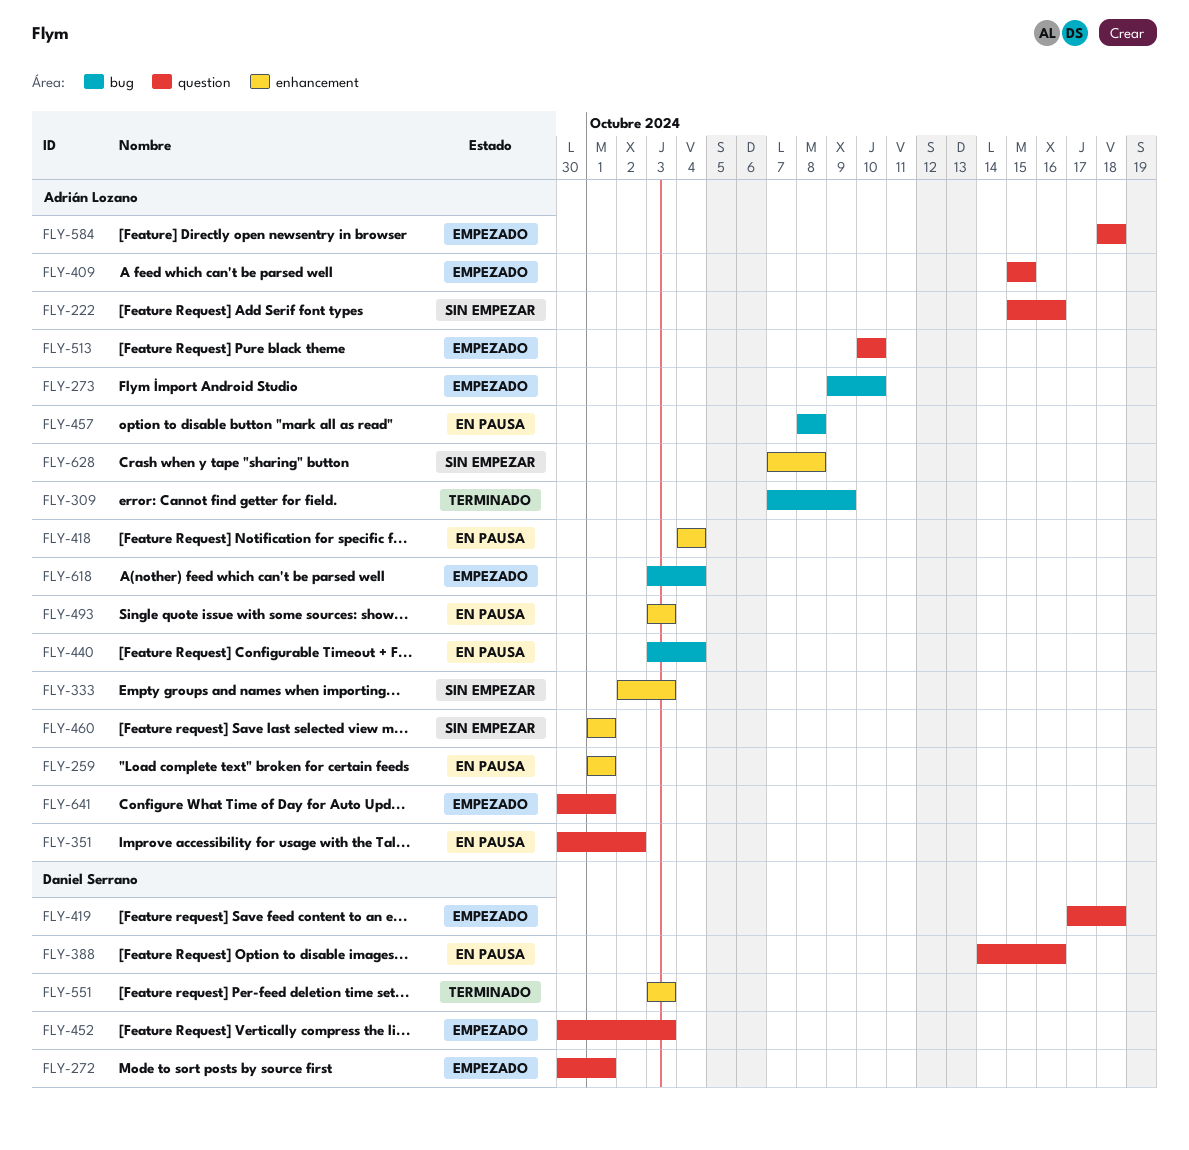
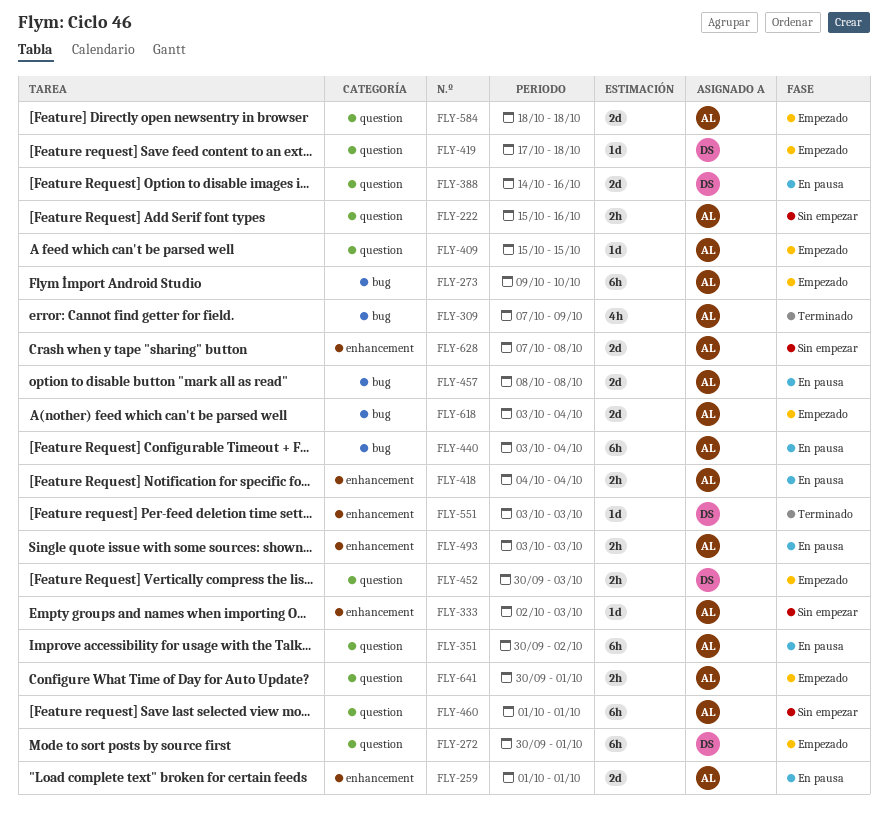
FLY-460, label: enhancement -> question
FLY-513: present -> none

